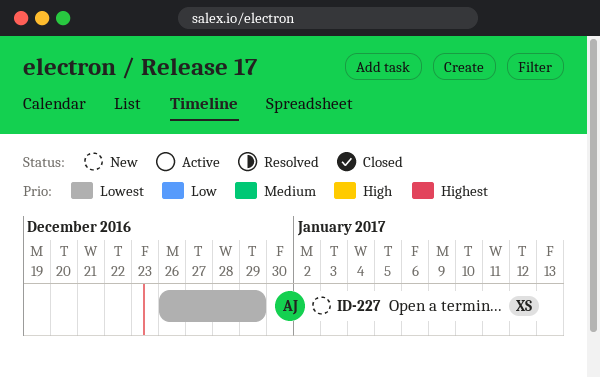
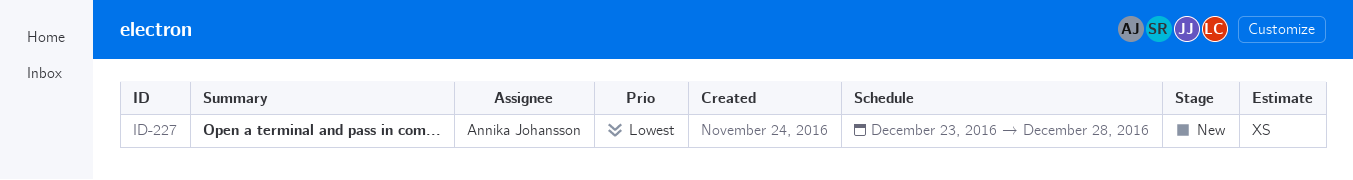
ID-227, start: Dec 26 -> Dec 23
ID-227, due: Dec 29 -> Dec 28

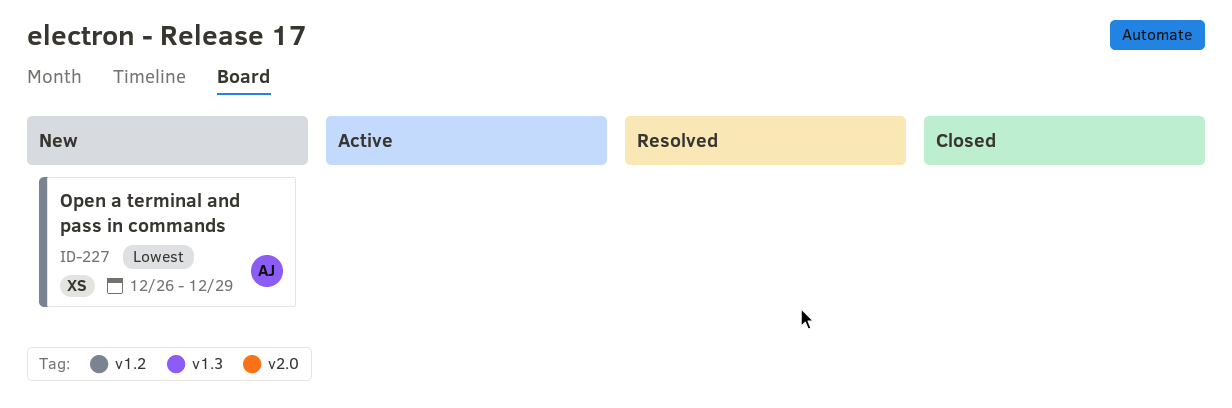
ID-227, start: Dec 23 -> Dec 26
ID-227, due: Dec 28 -> Dec 29

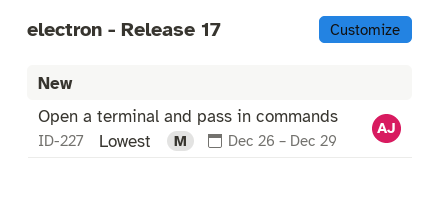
ID-227, estimate: XS -> M

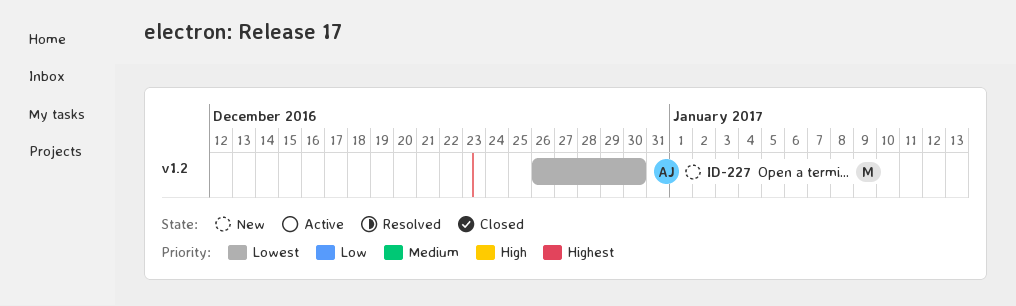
ID-227, due: Dec 29 -> Dec 30

